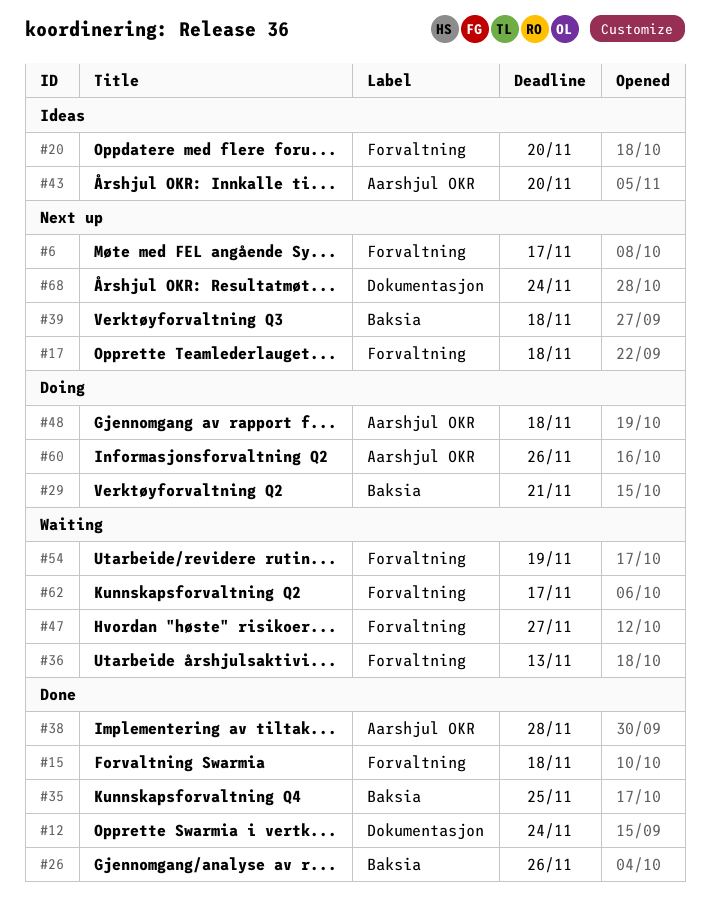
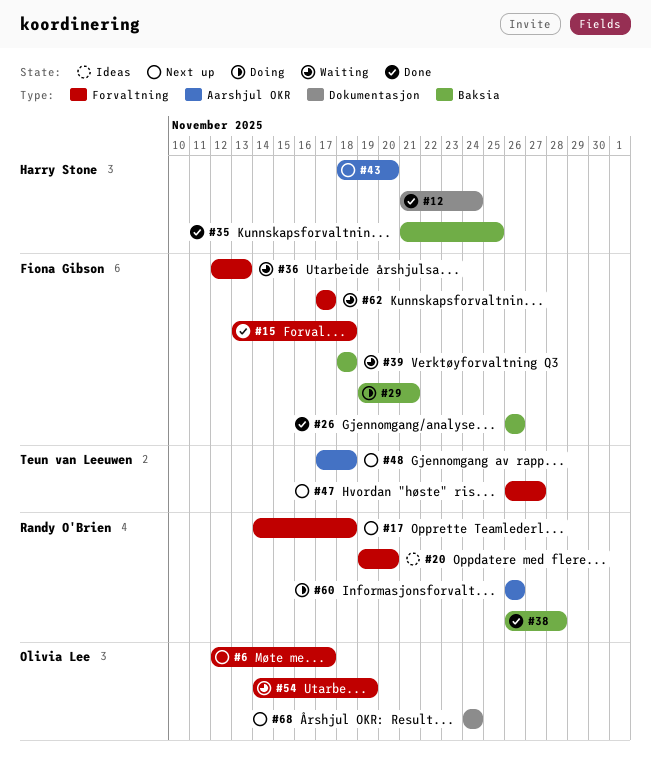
#38, label: Aarshjul OKR -> Baksia
#39, status: Next up -> Waiting
#43, status: Ideas -> Next up
#47, status: Waiting -> Next up
#48, status: Doing -> Next up

